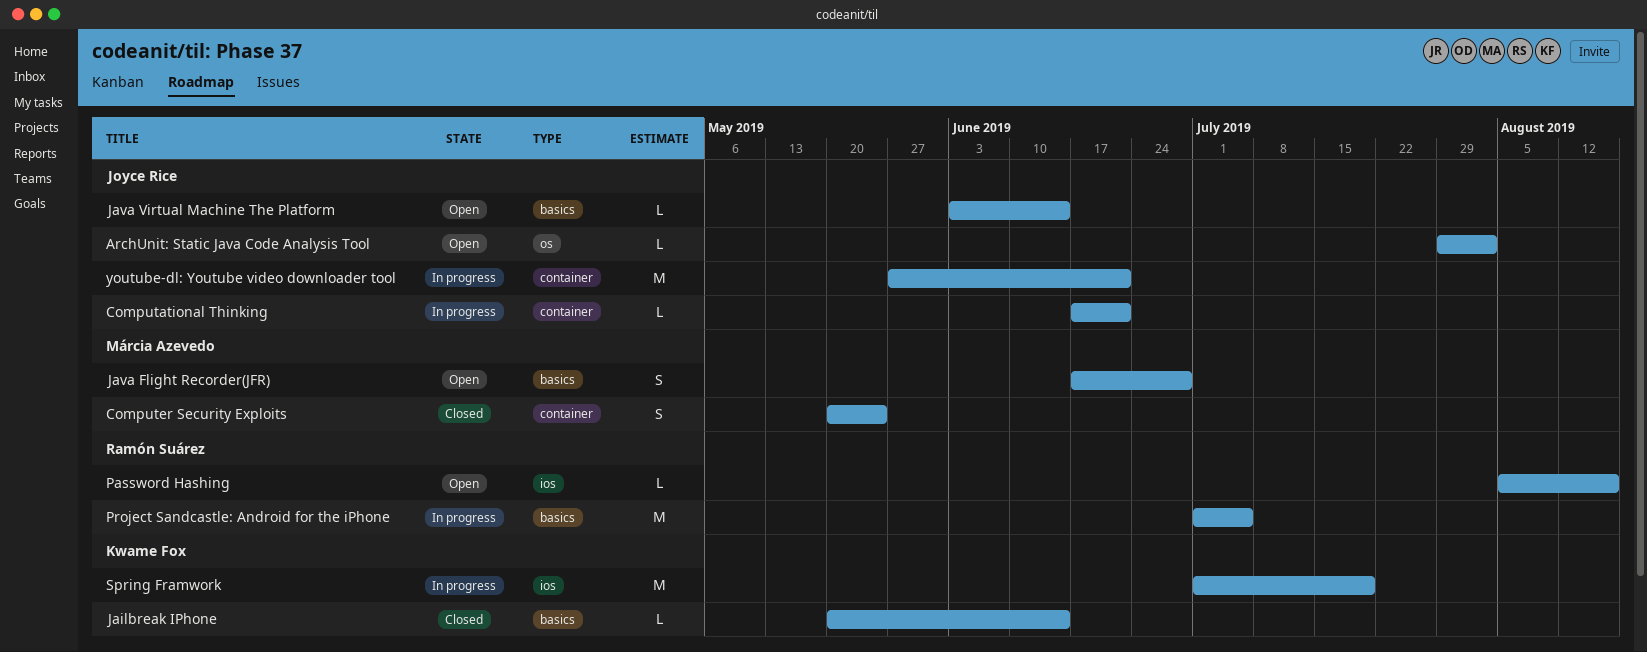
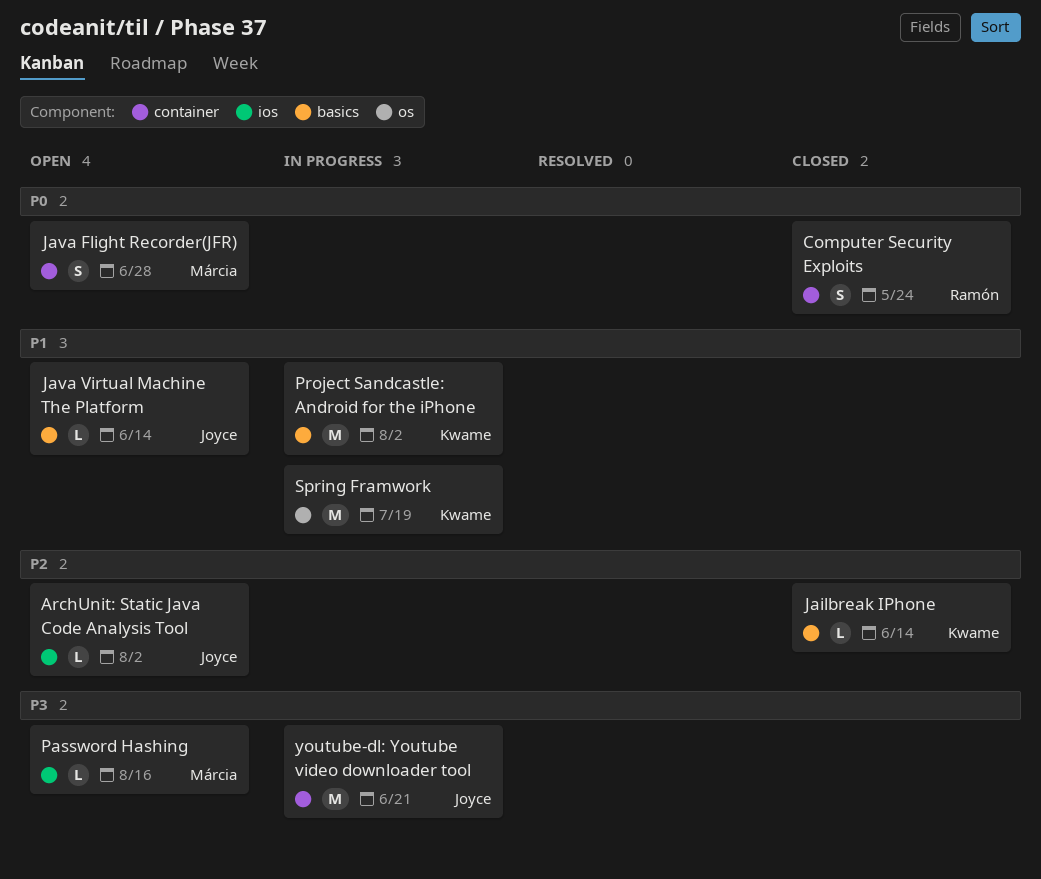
ArchUnit: Static Java Code Analysis Tool, label: os -> ios
Computational Thinking: present -> none
Computer Security Exploits, owner: Márcia Azevedo -> Ramón Suárez
Java Flight Recorder(JFR), label: basics -> container
Password Hashing, owner: Ramón Suárez -> Márcia Azevedo
Project Sandcastle: Android for the iPhone, owner: Ramón Suárez -> Kwame Fox
Project Sandcastle: Android for the iPhone, due: Jul 5 -> Aug 2
Spring Framwork, label: ios -> os

